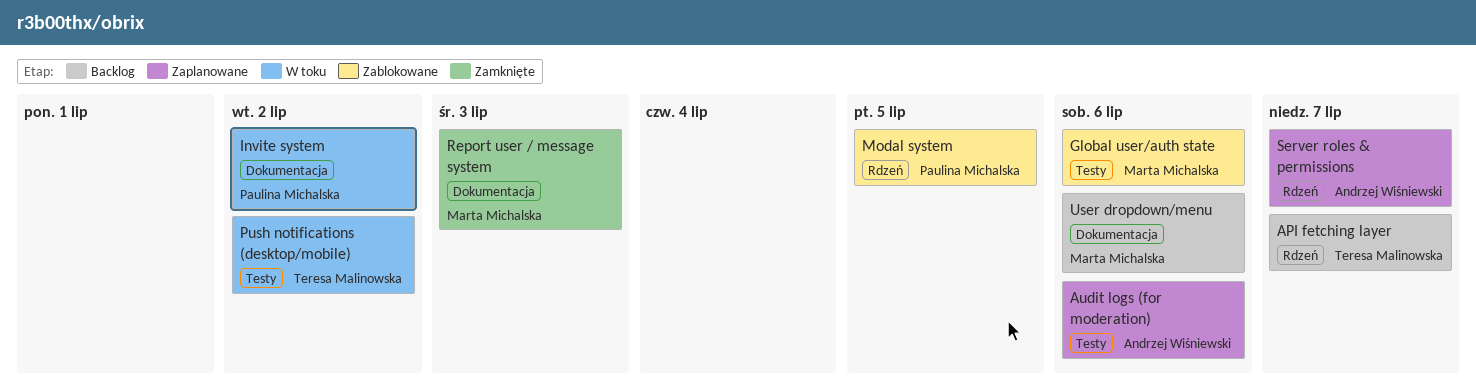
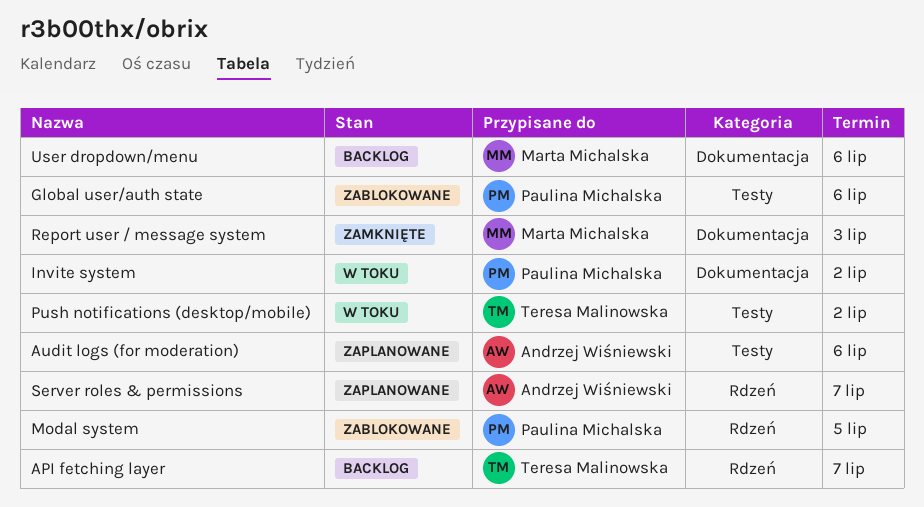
Global user/auth state, owner: Marta Michalska -> Paulina Michalska

